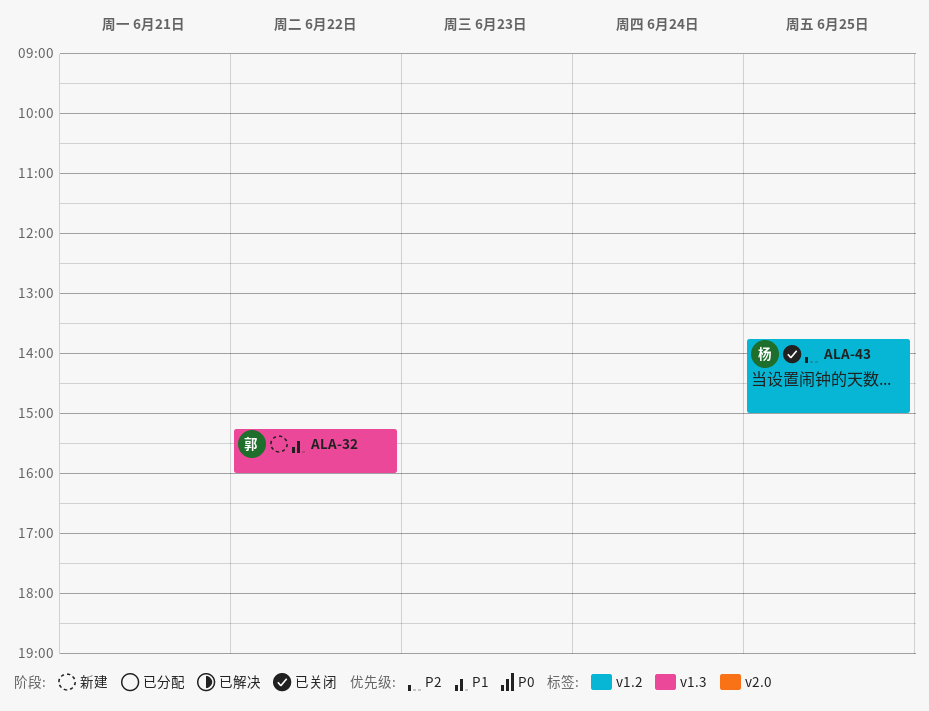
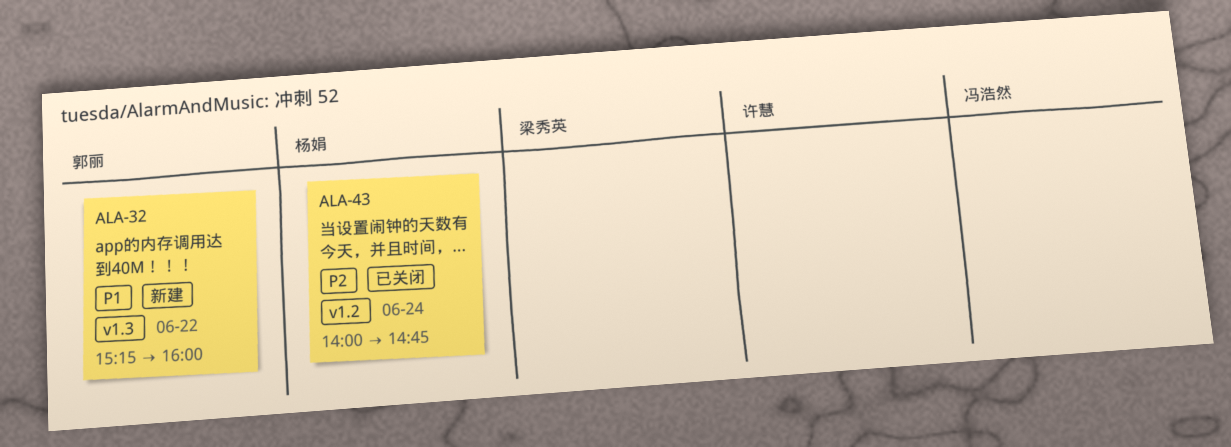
ALA-43, day: Jun 25 -> Jun 24
ALA-43, begins: 13:45 -> 14:00
ALA-43, ends: 15:00 -> 14:45

